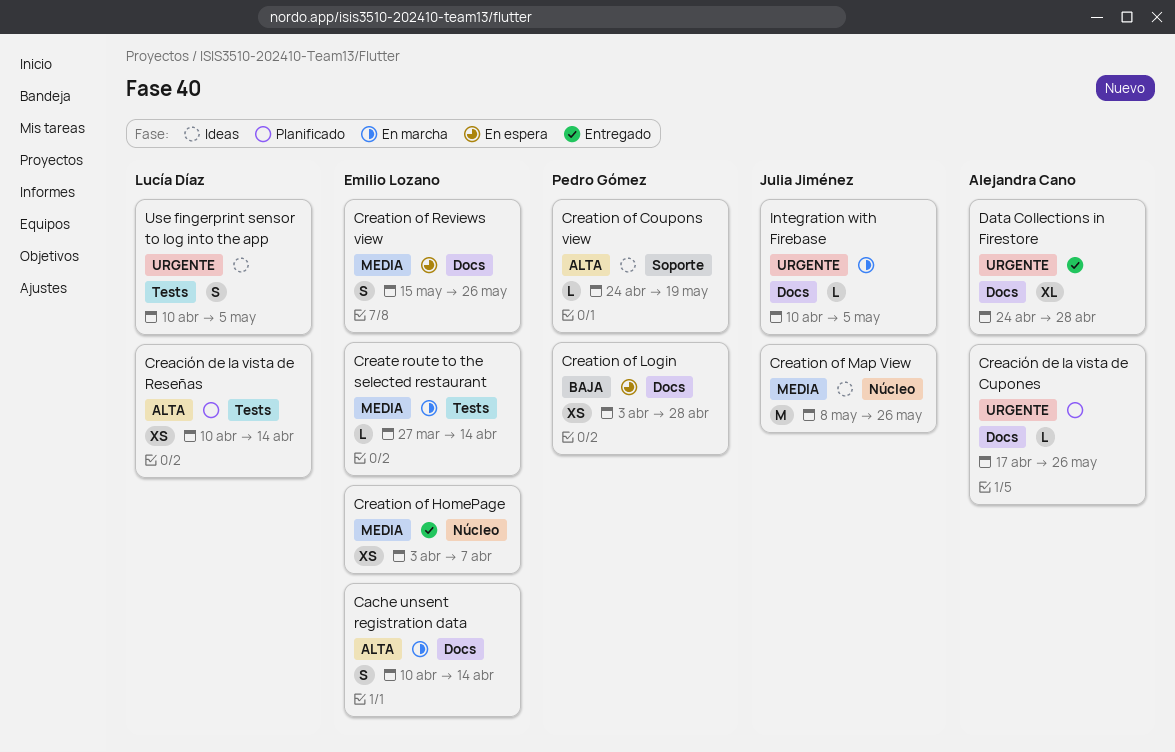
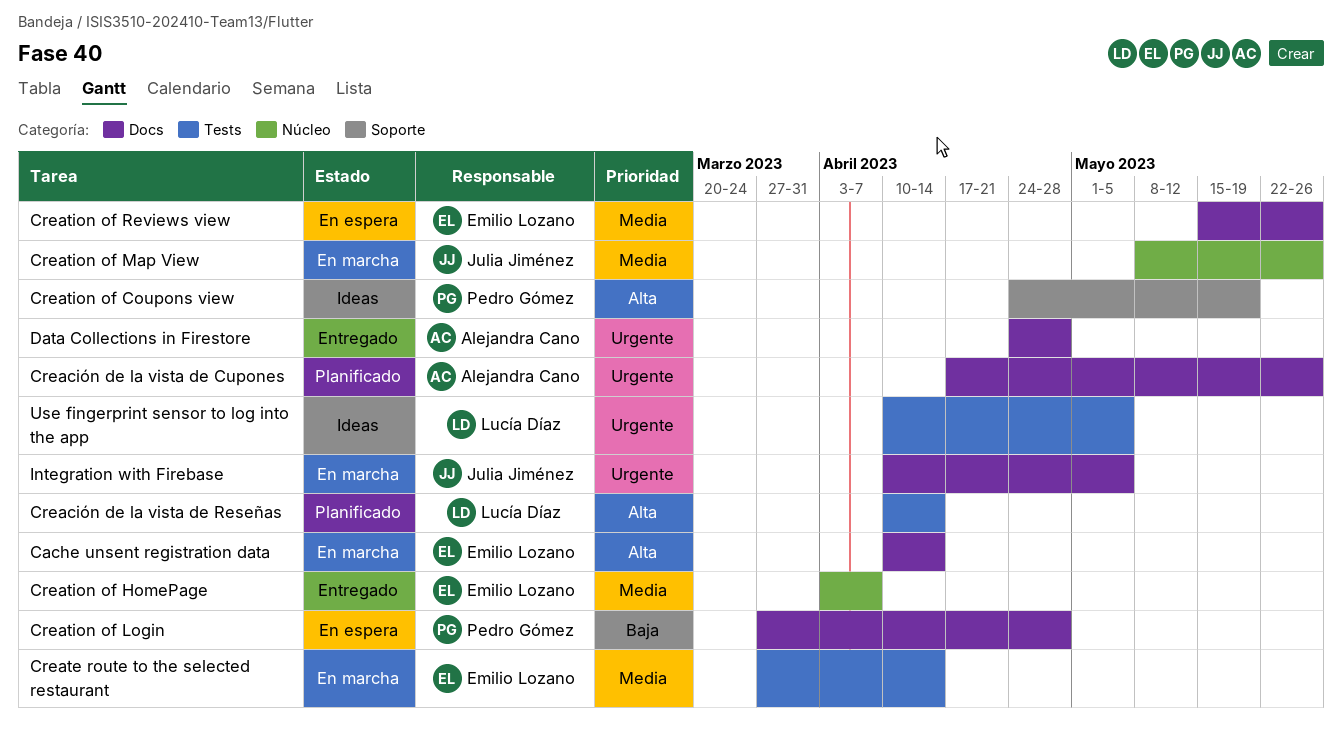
Creation of Login, start: Apr 3 -> Mar 27
Creation of Map View, status: Ideas -> En marcha

